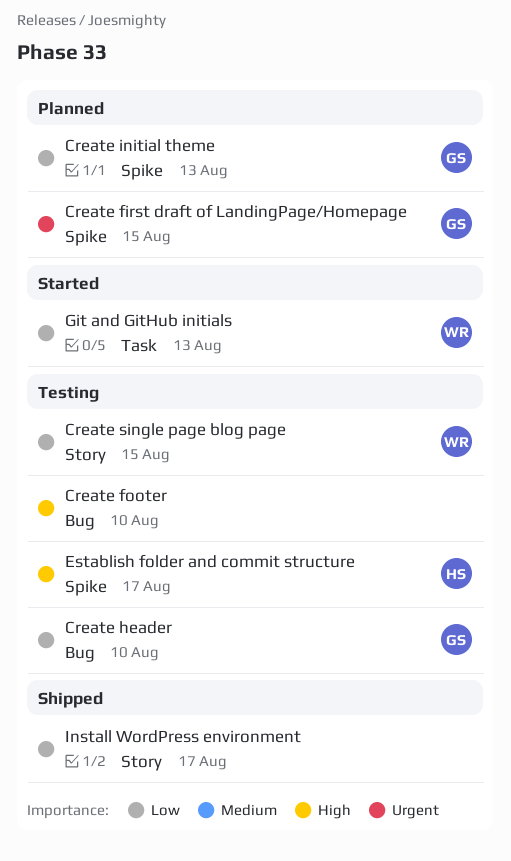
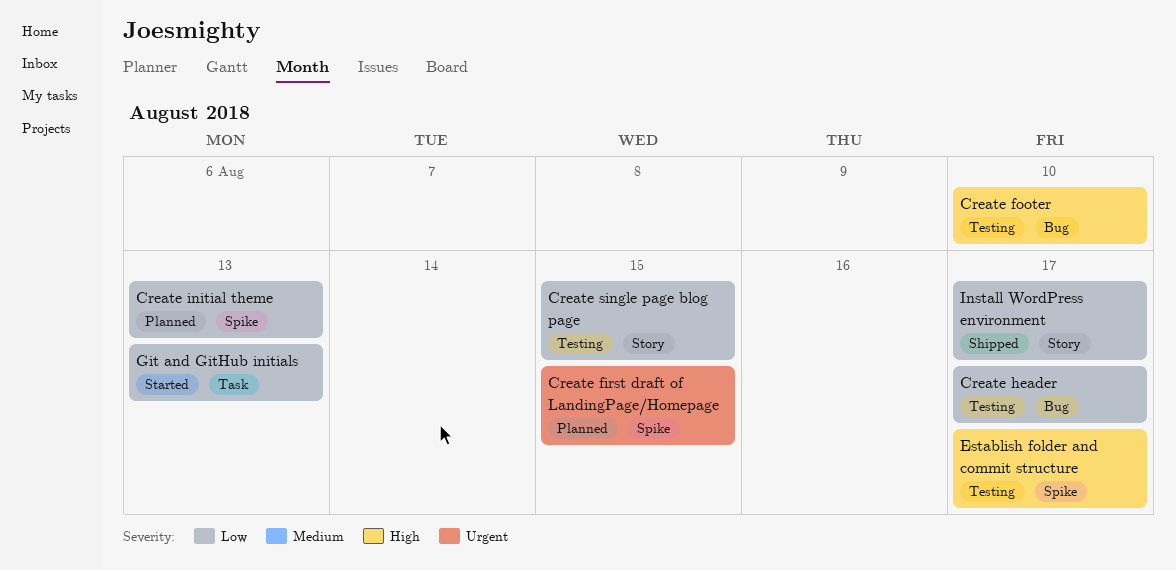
Create header, due: Aug 10 -> Aug 17

